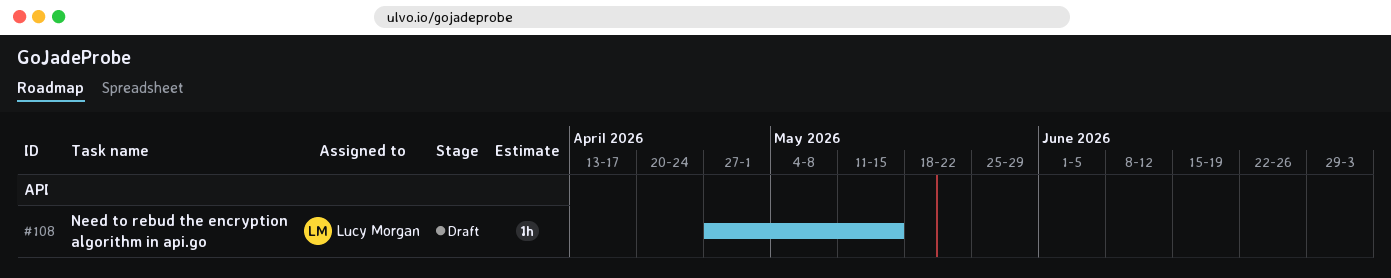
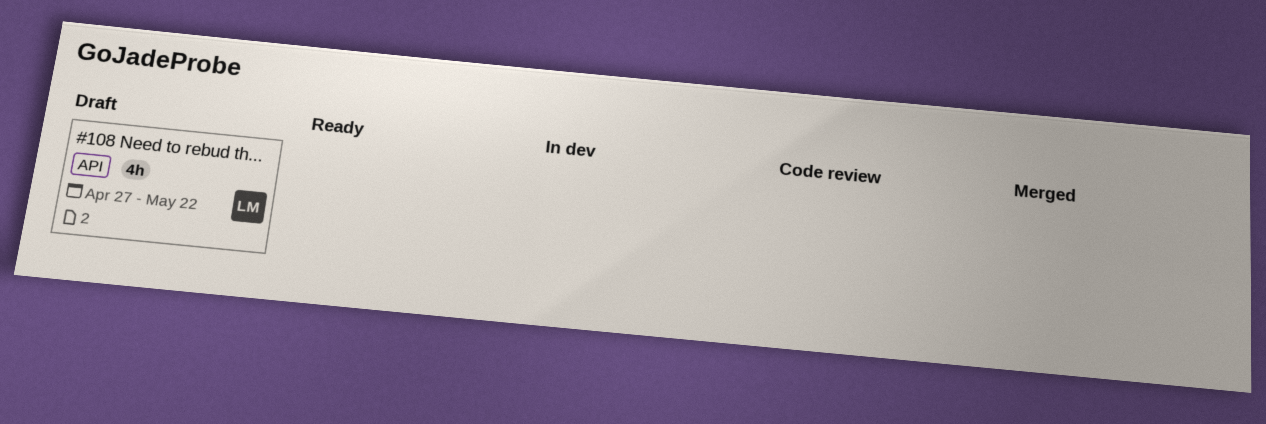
#108, estimate: 1h -> 4h
#108, due: May 15 -> May 22

